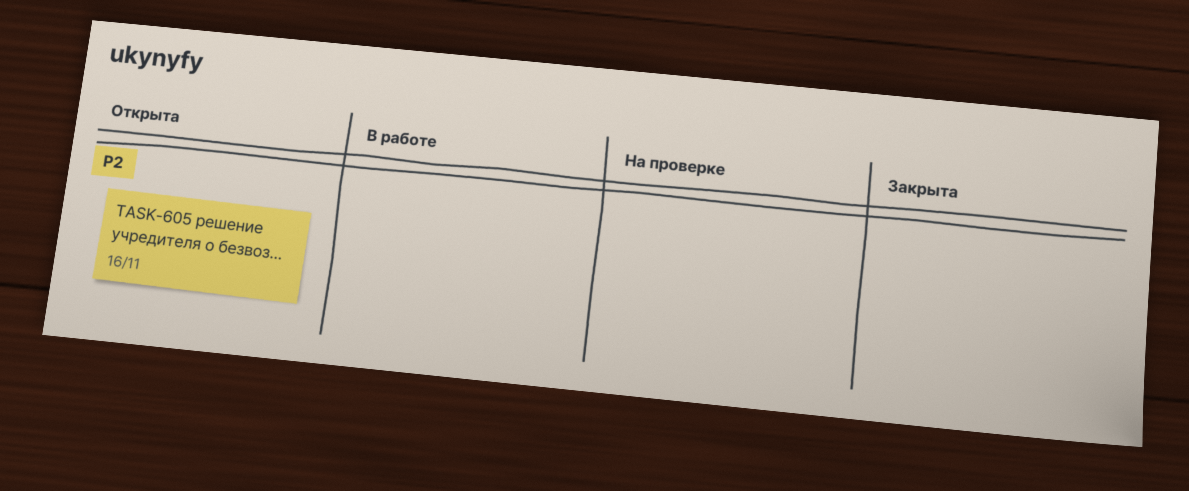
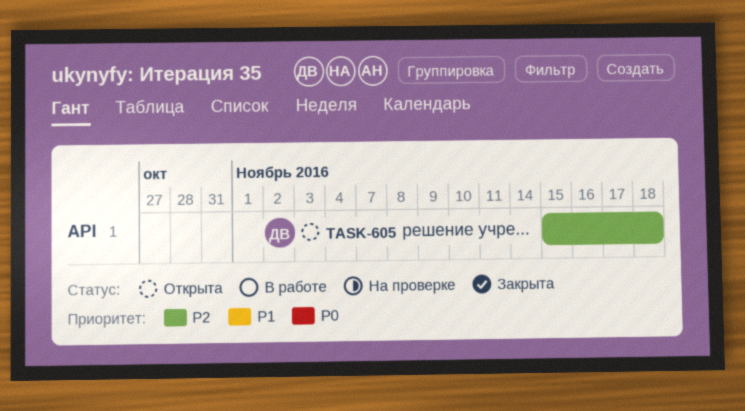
TASK-605, due: Nov 16 -> Nov 18

